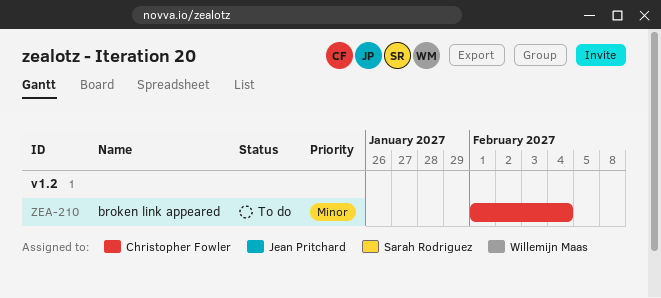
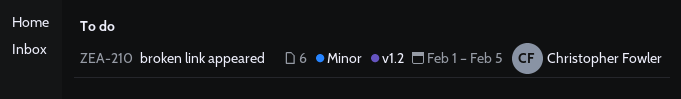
ZEA-210, due: Feb 4 -> Feb 5

